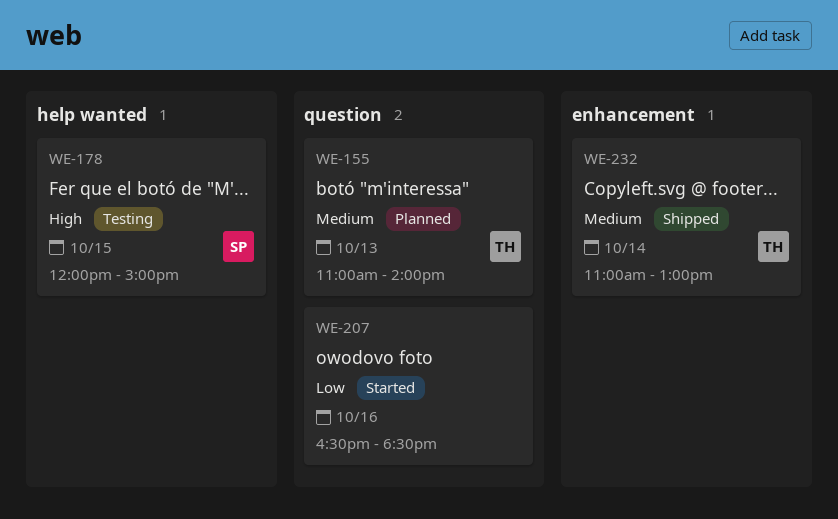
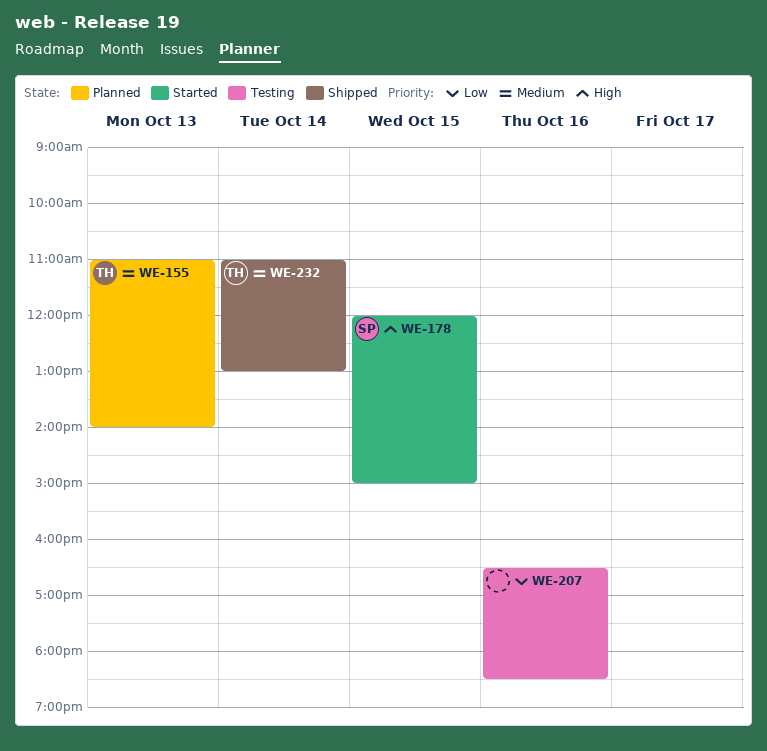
WE-178, status: Testing -> Started
WE-207, status: Started -> Testing

